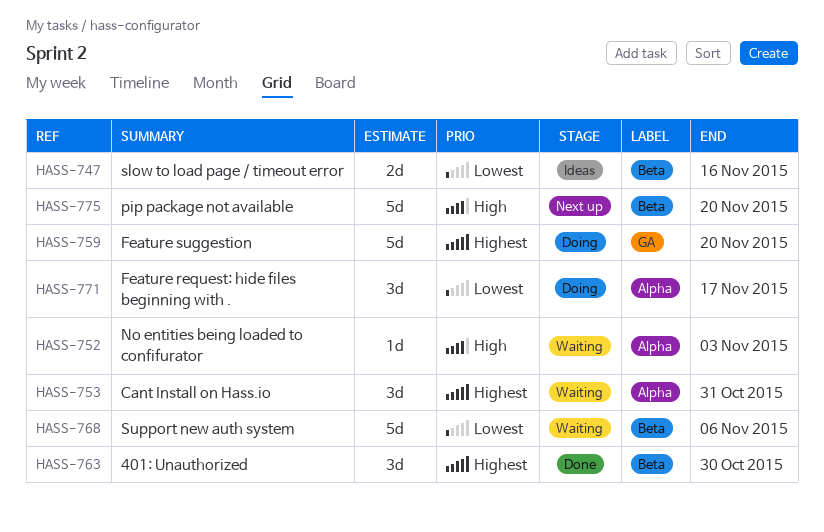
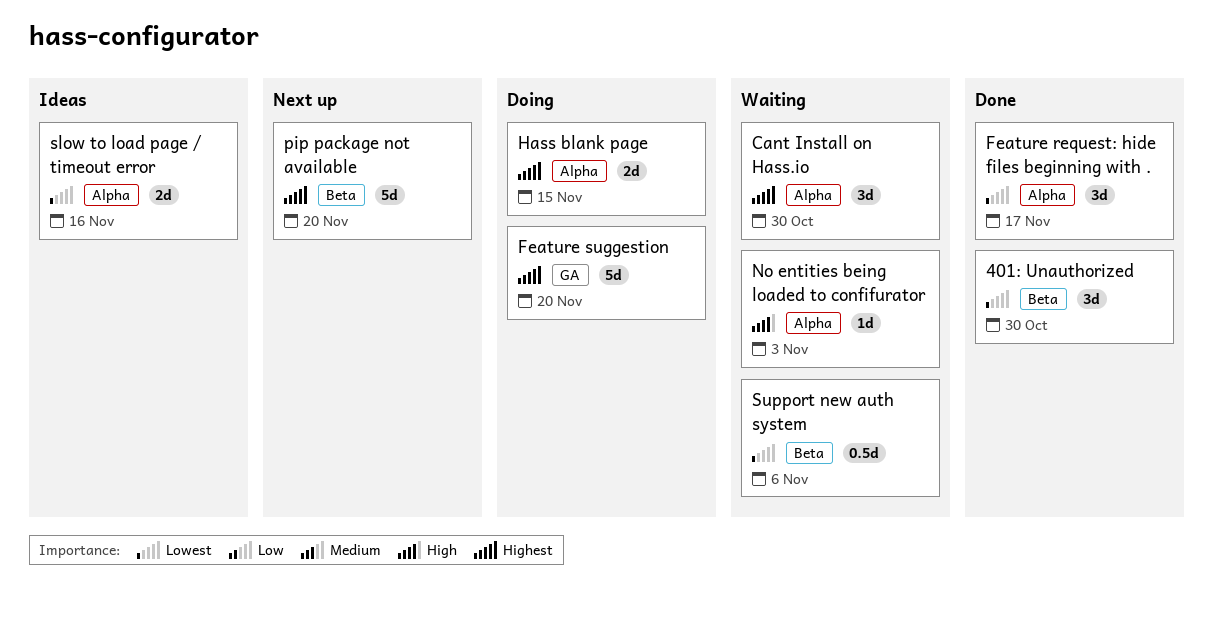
401: Unauthorized, priority: Highest -> Lowest
Cant Install on Hass.io, due: Oct 31 -> Oct 30
Feature request: hide files beginning with ., status: Doing -> Done
Hass blank page: none -> present
pip package not available, priority: High -> Highest
slow to load page / timeout error, label: Beta -> Alpha
Support new auth system, estimate: 5d -> 0.5d

